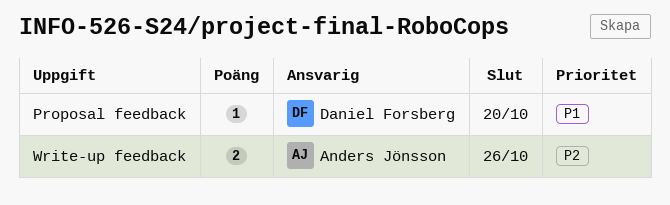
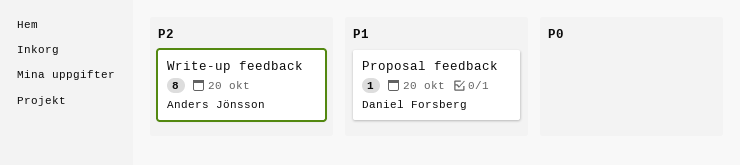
Write-up feedback, estimate: 2 -> 8
Write-up feedback, due: Oct 26 -> Oct 20

